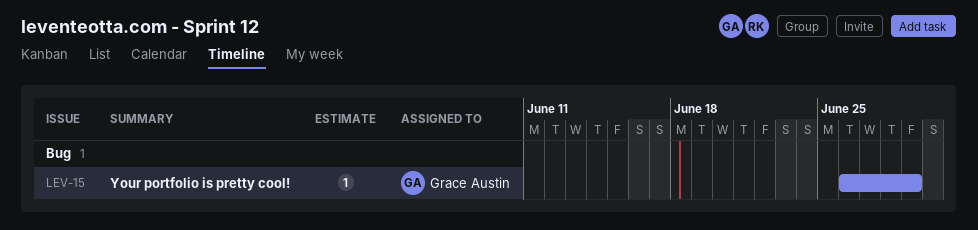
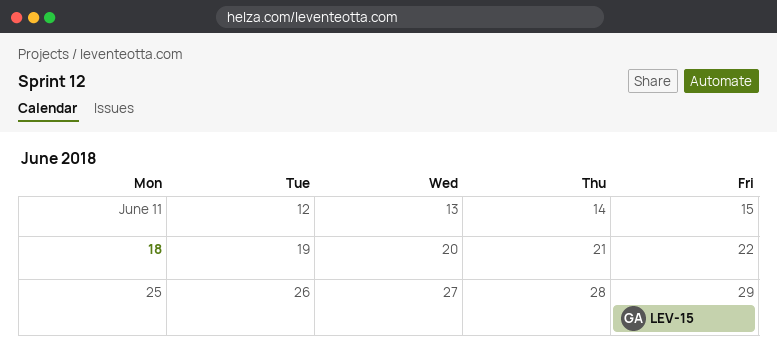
LEV-15, start: Jun 26 -> Jun 29

